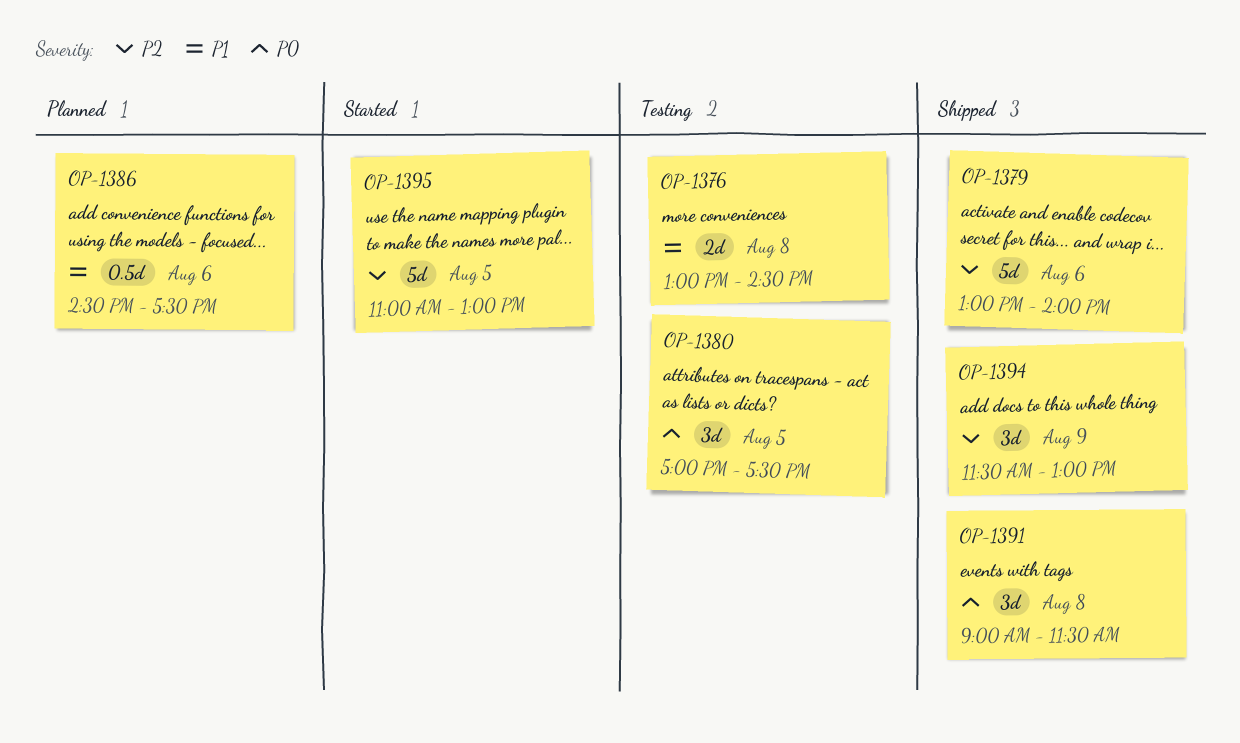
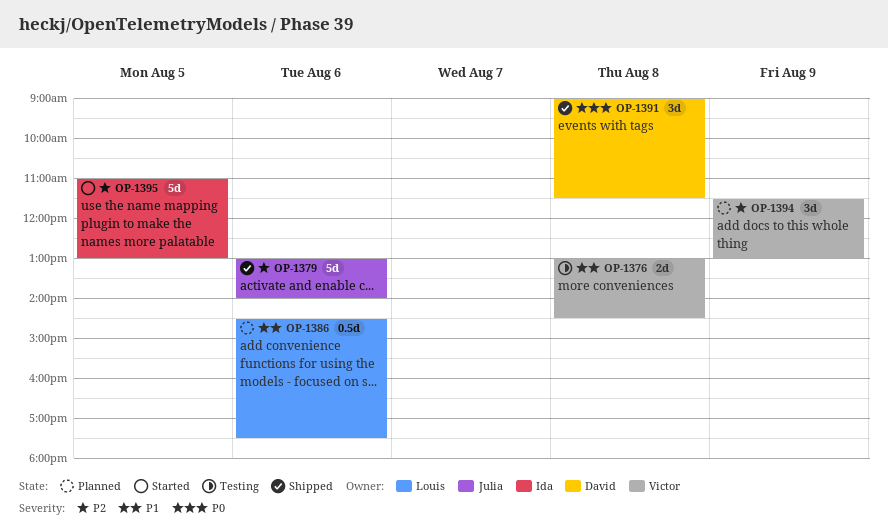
OP-1380: present -> none
OP-1394, status: Shipped -> Planned

